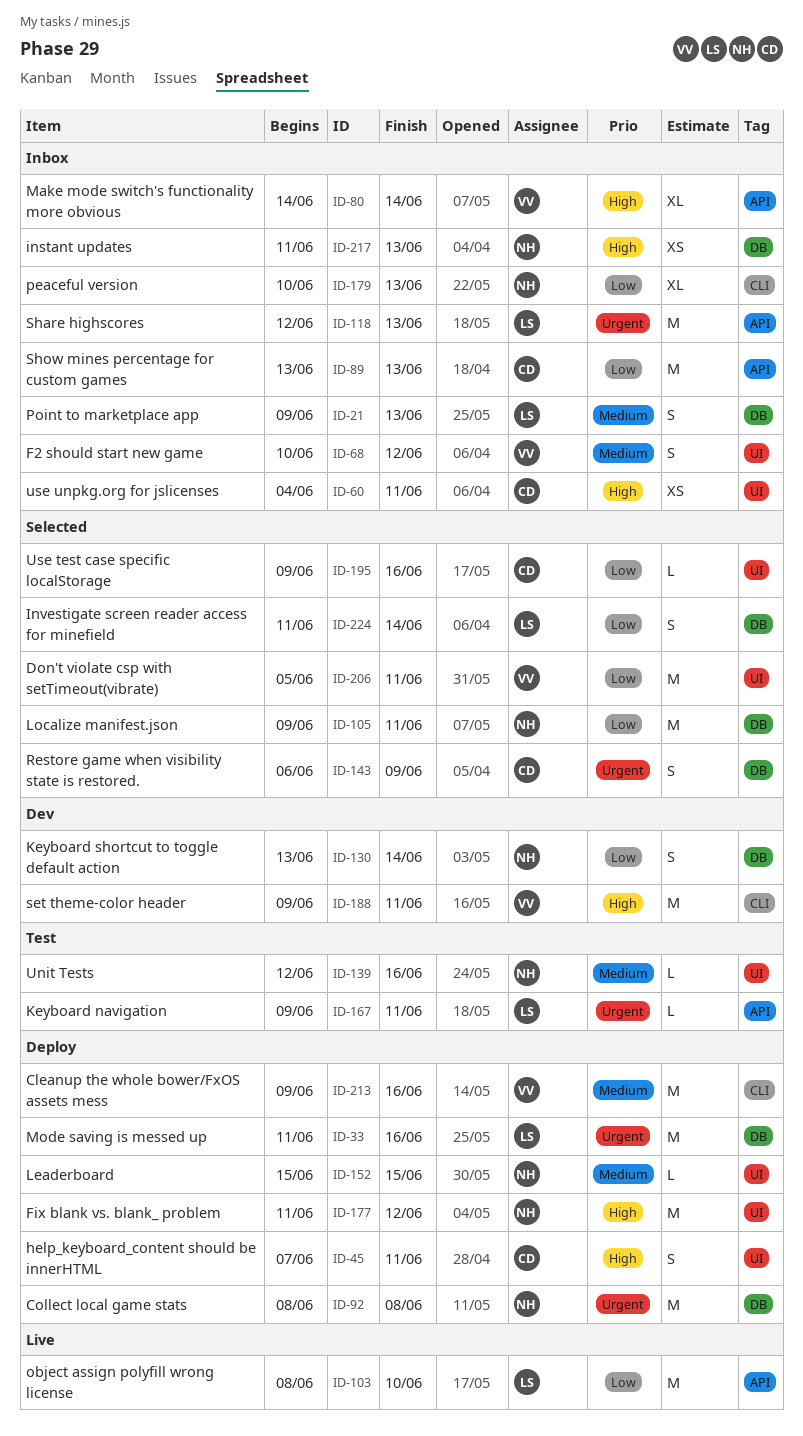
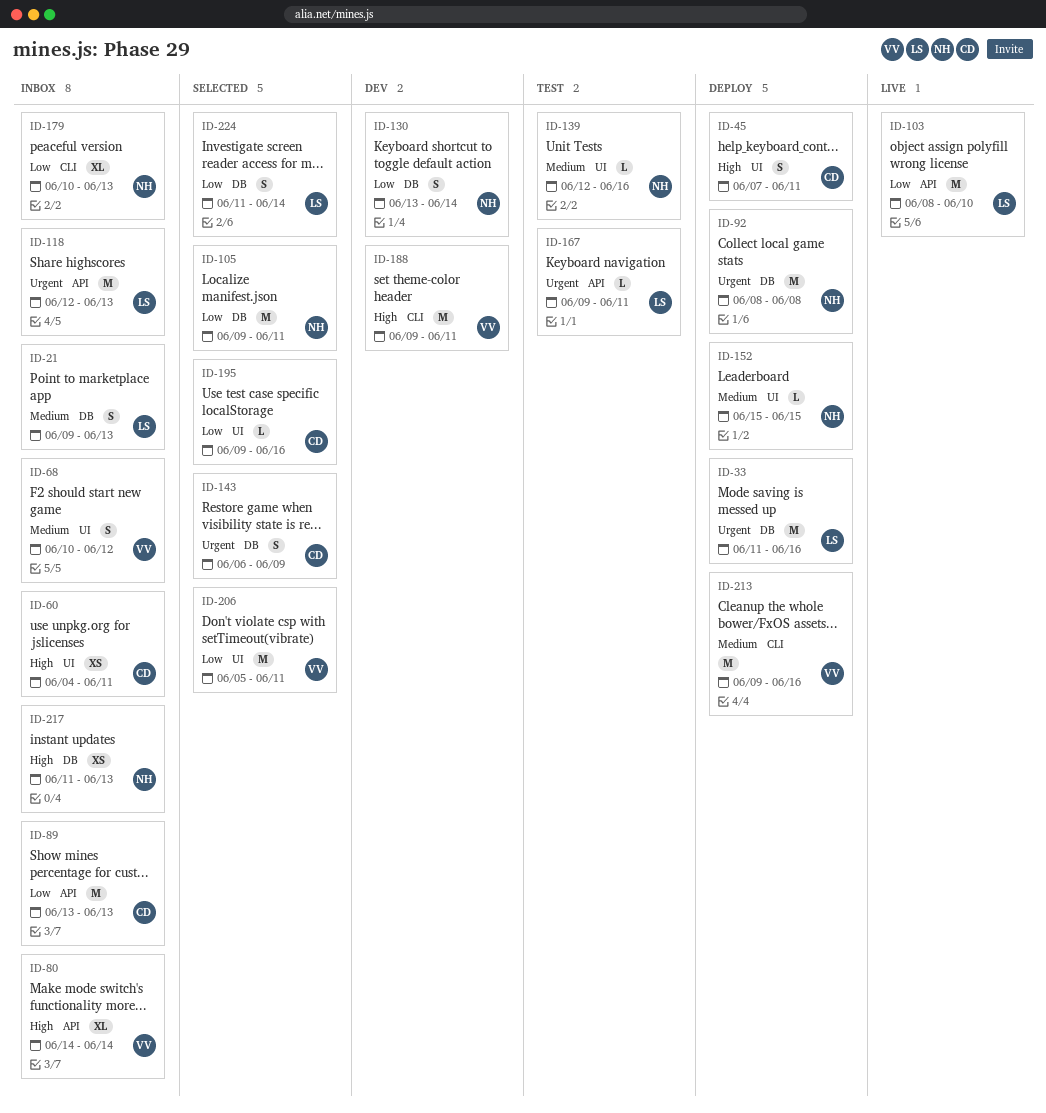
ID-177: present -> none

